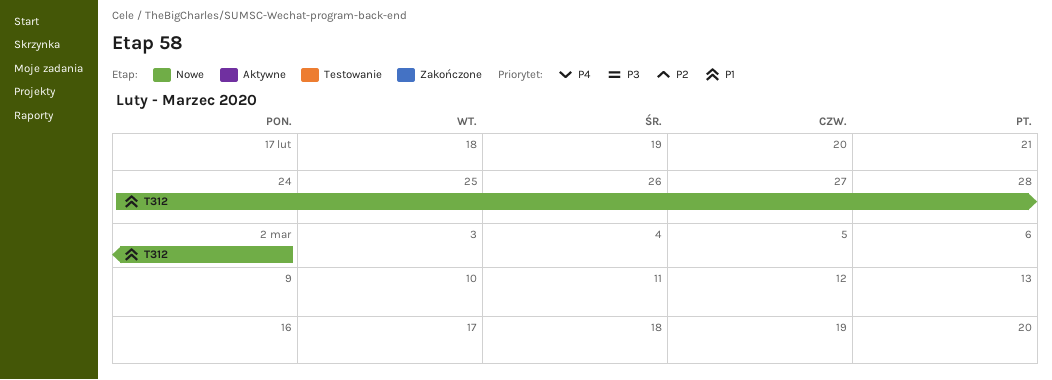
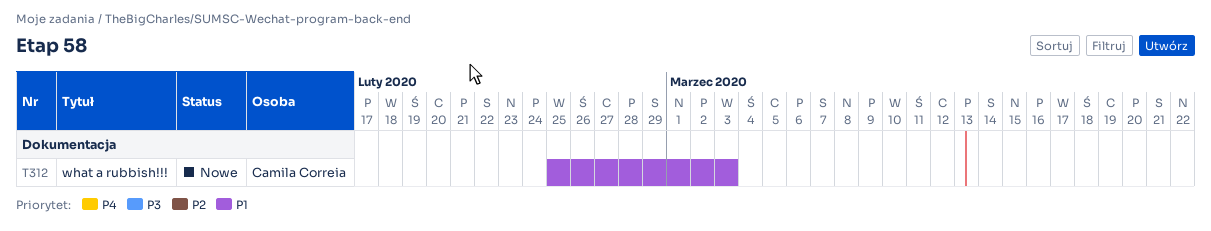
T312, start: Feb 24 -> Feb 25
T312, due: Mar 2 -> Mar 3

